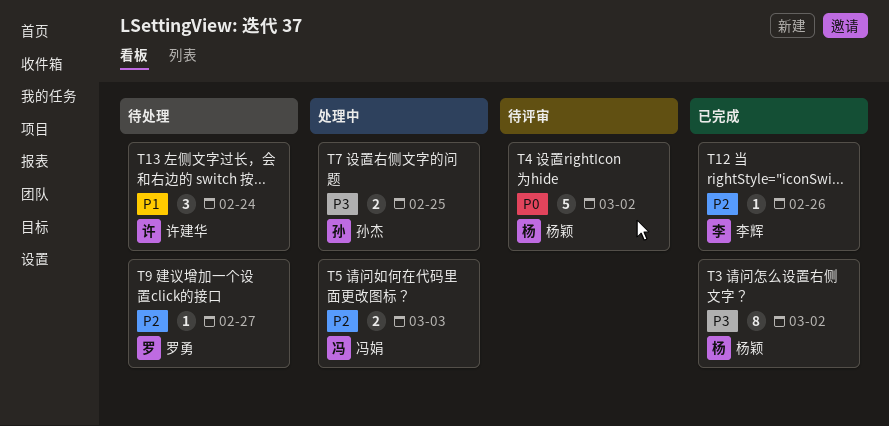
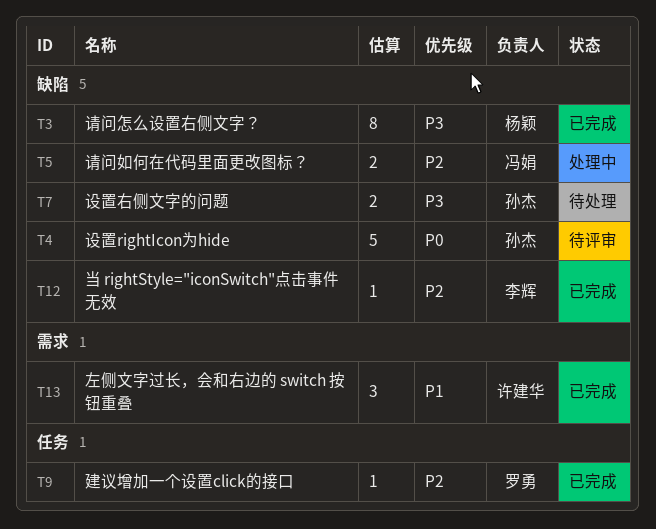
T4, owner: 杨颖 -> 孙杰
T7, status: 处理中 -> 待处理
T9, status: 待处理 -> 已完成
T13, status: 待处理 -> 已完成

